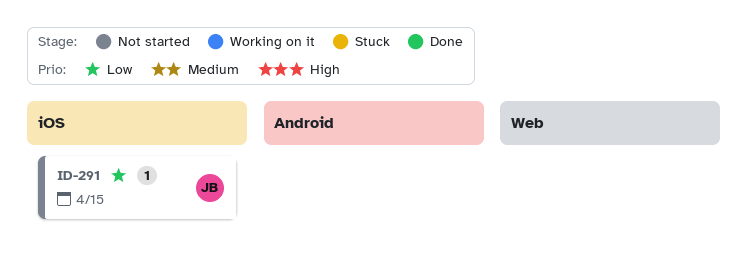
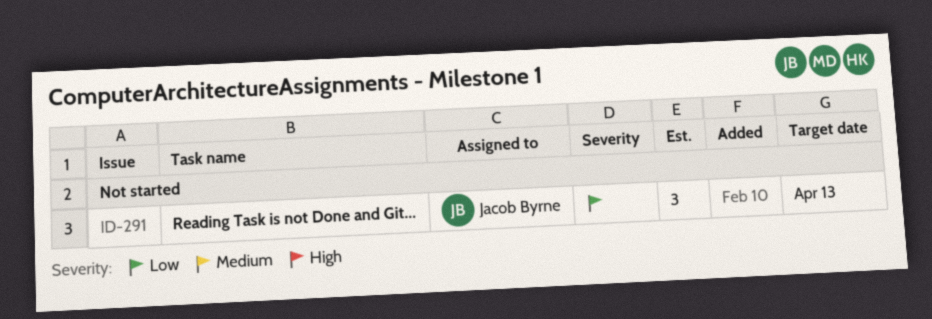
ID-291, estimate: 1 -> 3
ID-291, due: Apr 15 -> Apr 13

